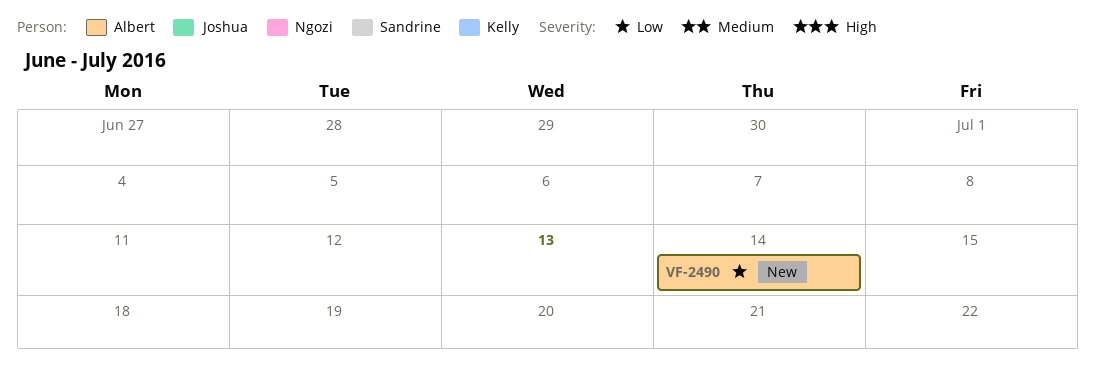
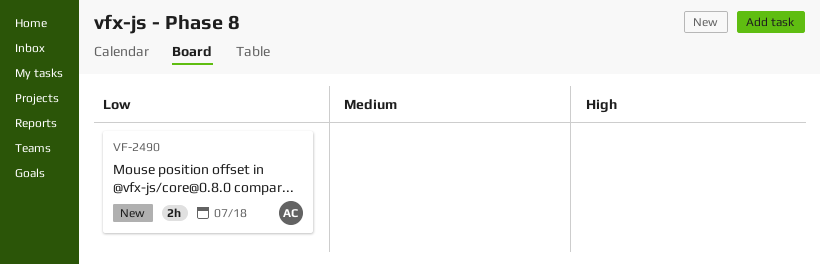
VF-2490, due: Jul 14 -> Jul 18

